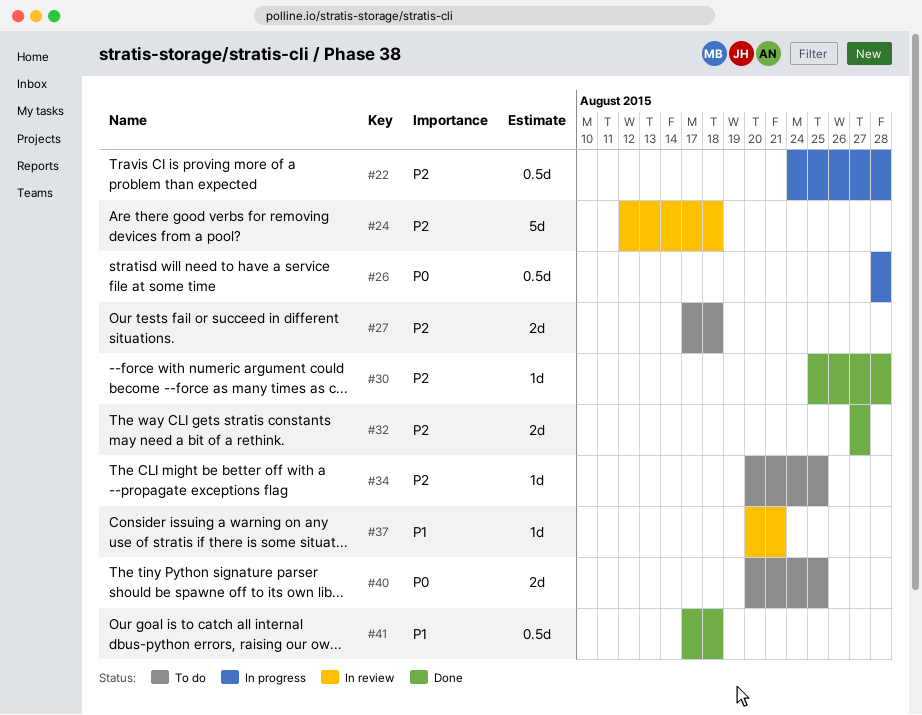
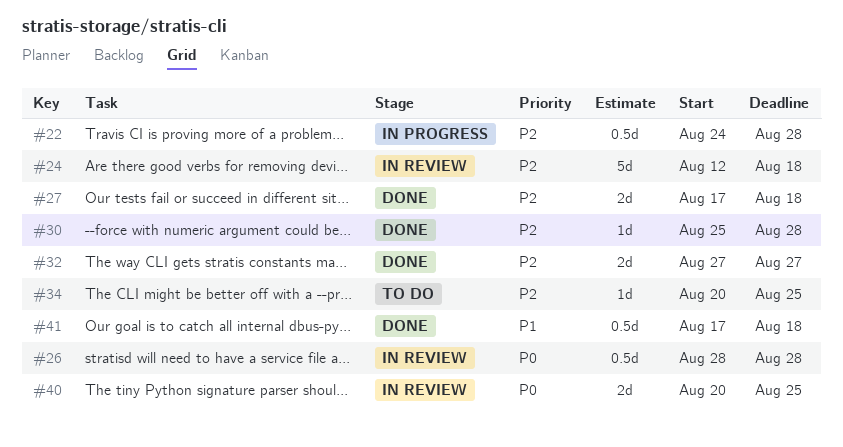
#26, status: In progress -> In review
#27, status: To do -> Done
#37: present -> none
#40, status: To do -> In review

